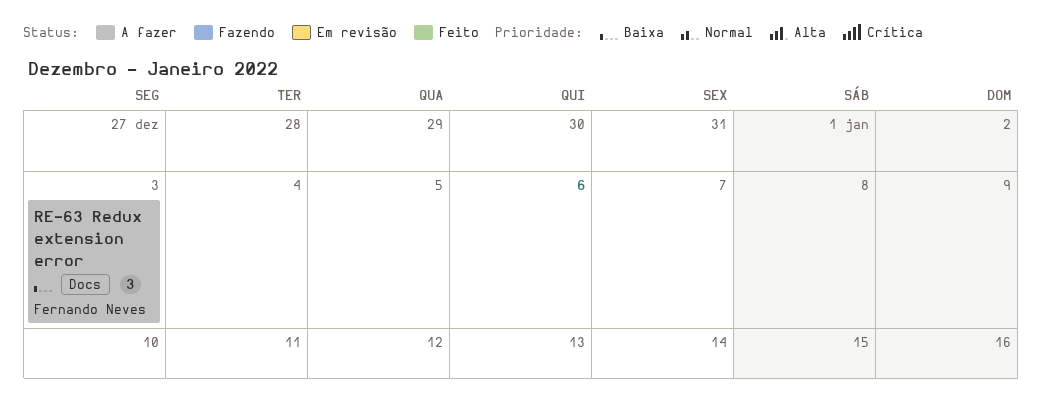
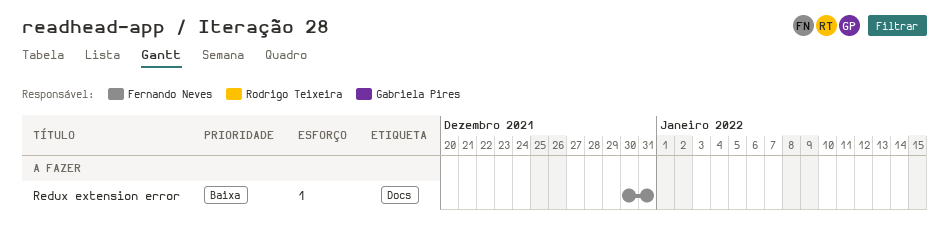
Redux extension error, estimate: 3 -> 1
Redux extension error, due: Jan 3 -> Dec 31

